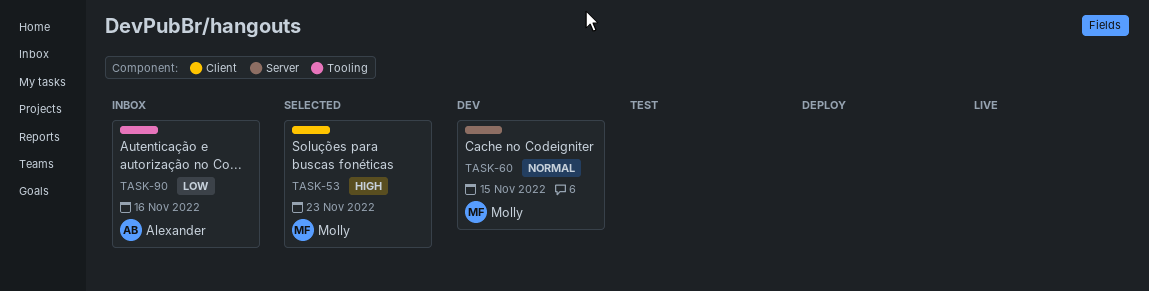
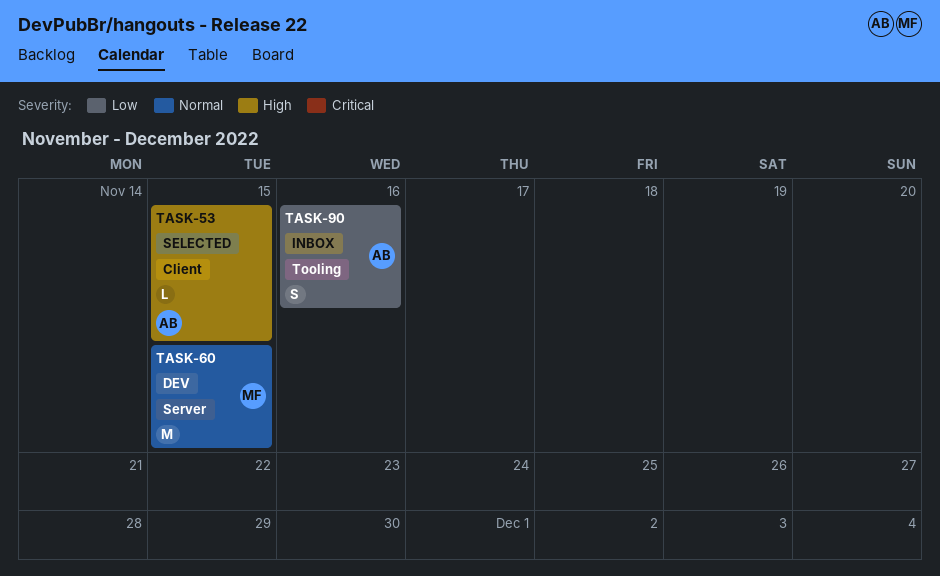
TASK-53, owner: Molly -> Alexander
TASK-53, due: Nov 23 -> Nov 15

